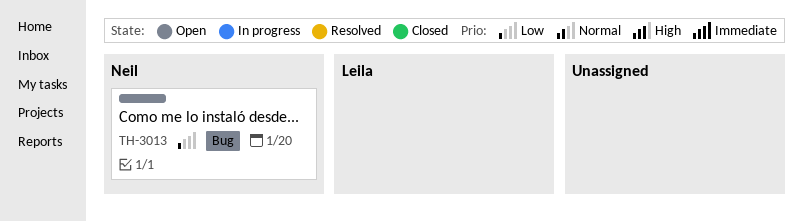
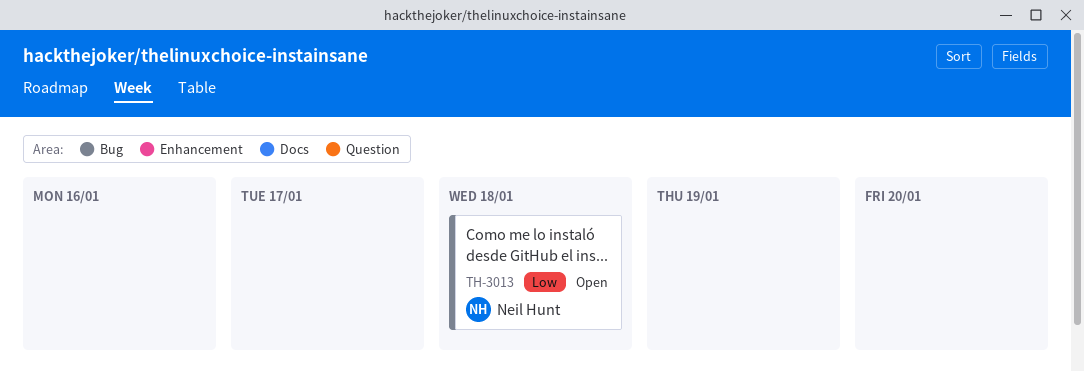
TH-3013, due: Jan 20 -> Jan 18

